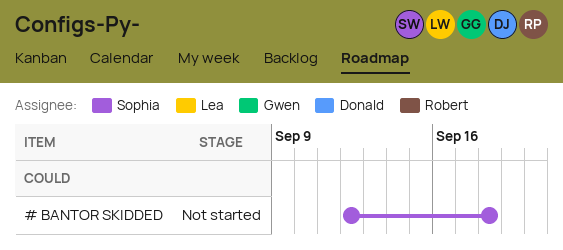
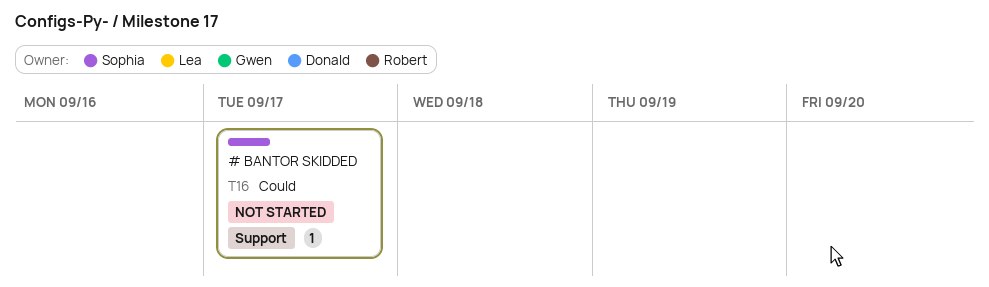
# BANTOR SKIDDED, due: Sep 18 -> Sep 17

